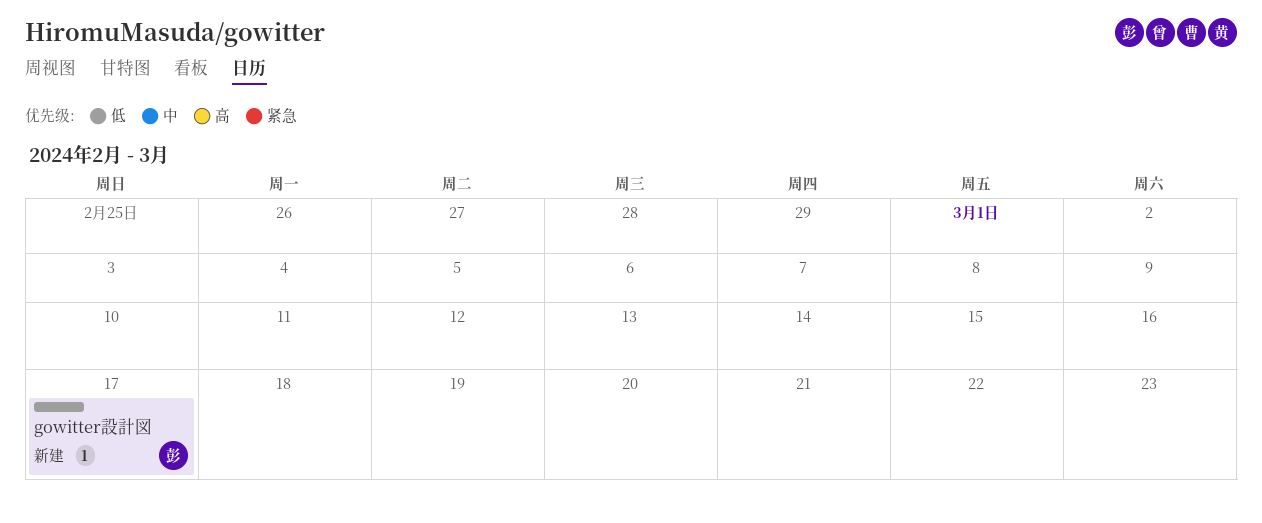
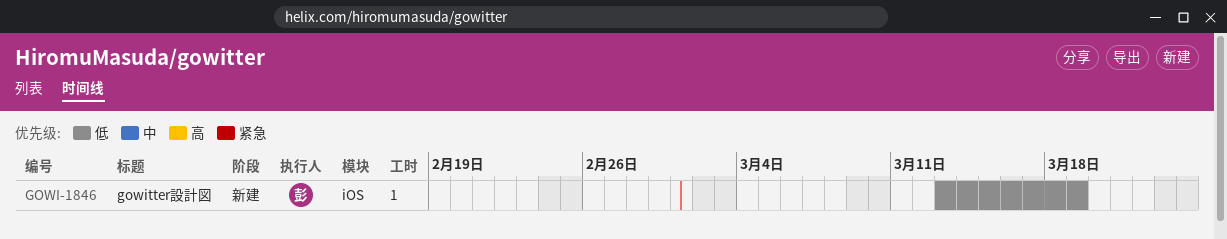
gowitter設計図, due: Mar 17 -> Mar 19

